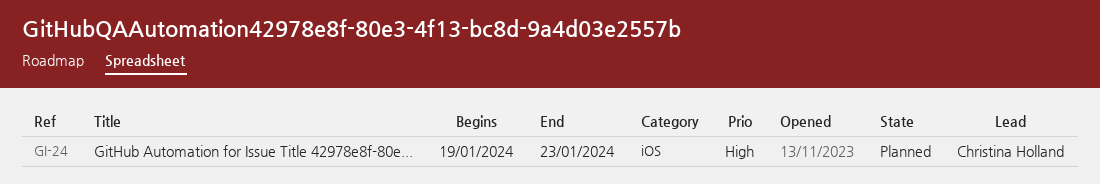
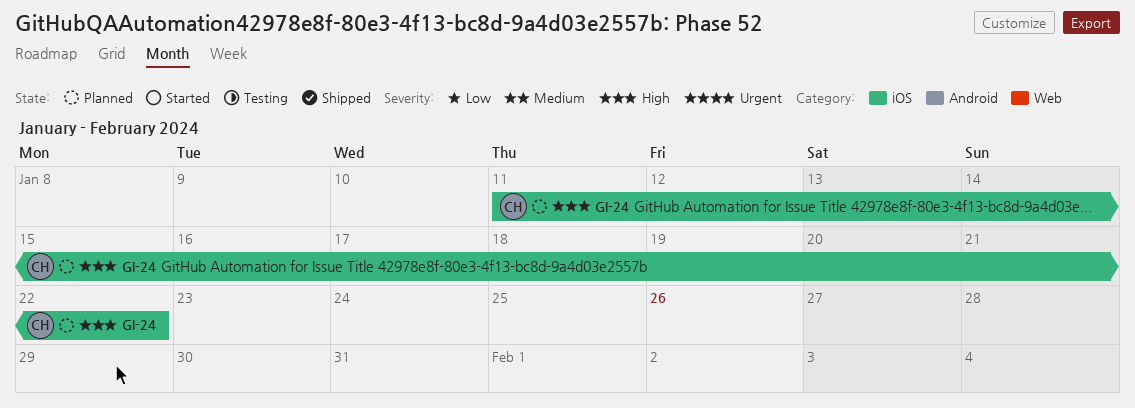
GI-24, start: Jan 19 -> Jan 11
GI-24, due: Jan 23 -> Jan 22

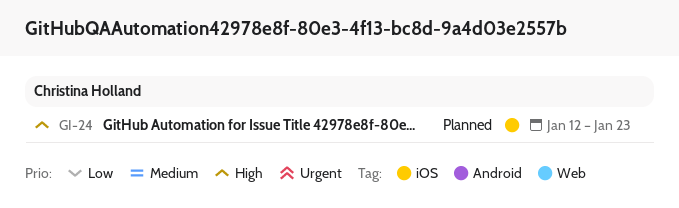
GI-24, start: Jan 11 -> Jan 12
GI-24, due: Jan 22 -> Jan 23

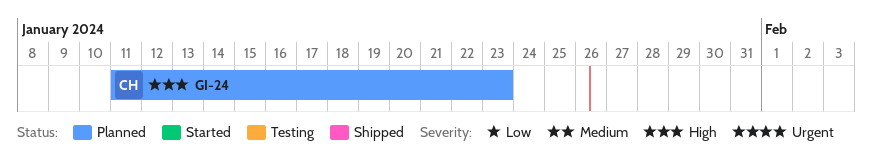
GI-24, start: Jan 12 -> Jan 11

